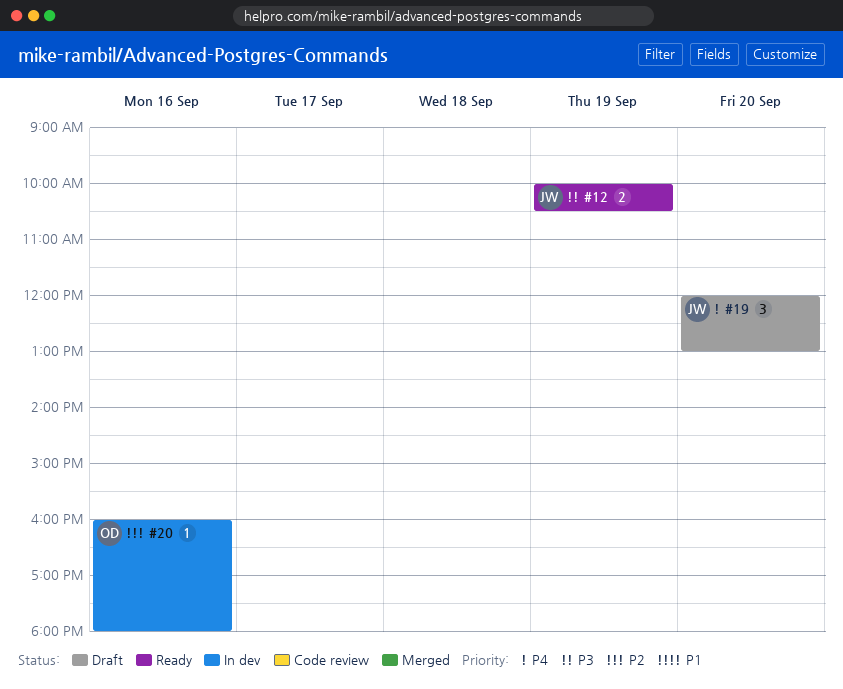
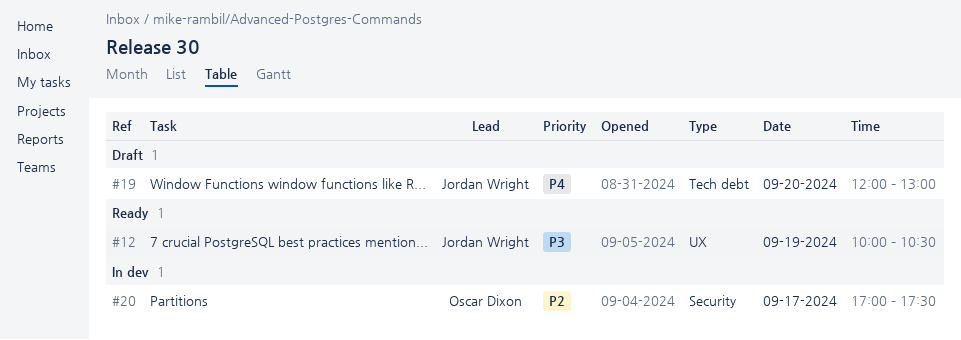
#20, day: Sep 16 -> Sep 17
#20, begins: 16:00 -> 17:00
#20, ends: 18:00 -> 17:30

